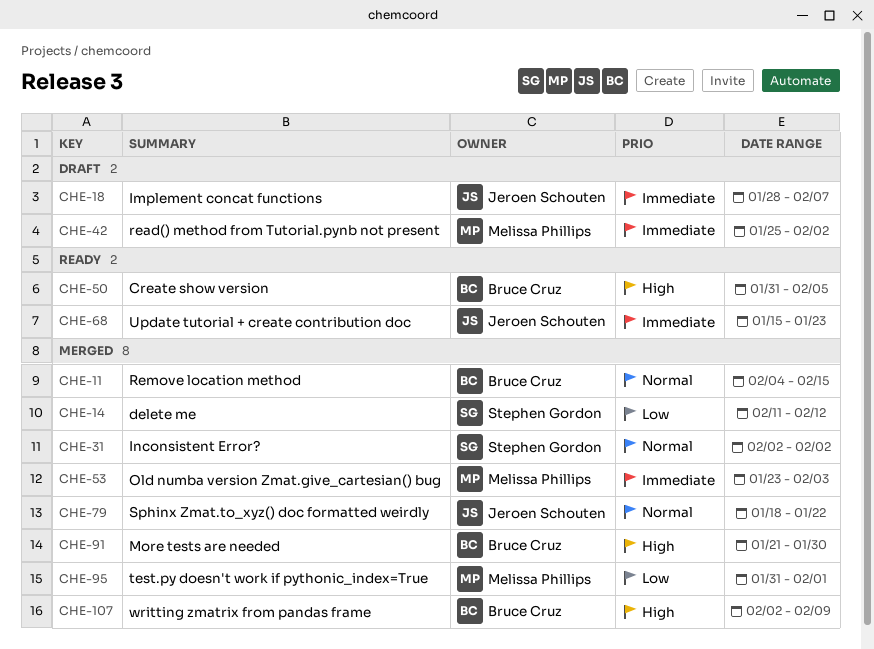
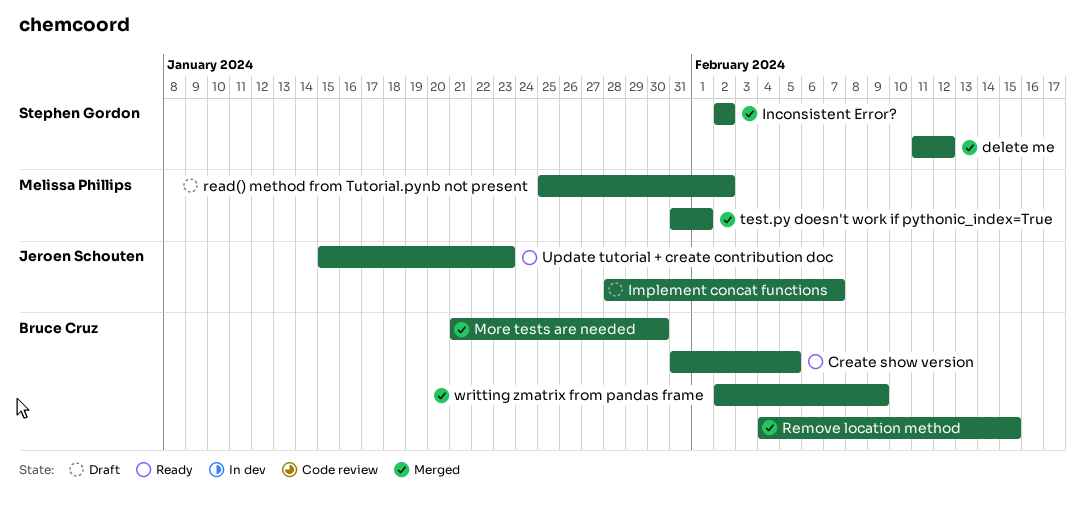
Old numba version Zmat.give_cartesian() bug: present -> none
Sphinx Zmat.to_xyz() doc formatted weirdly: present -> none

